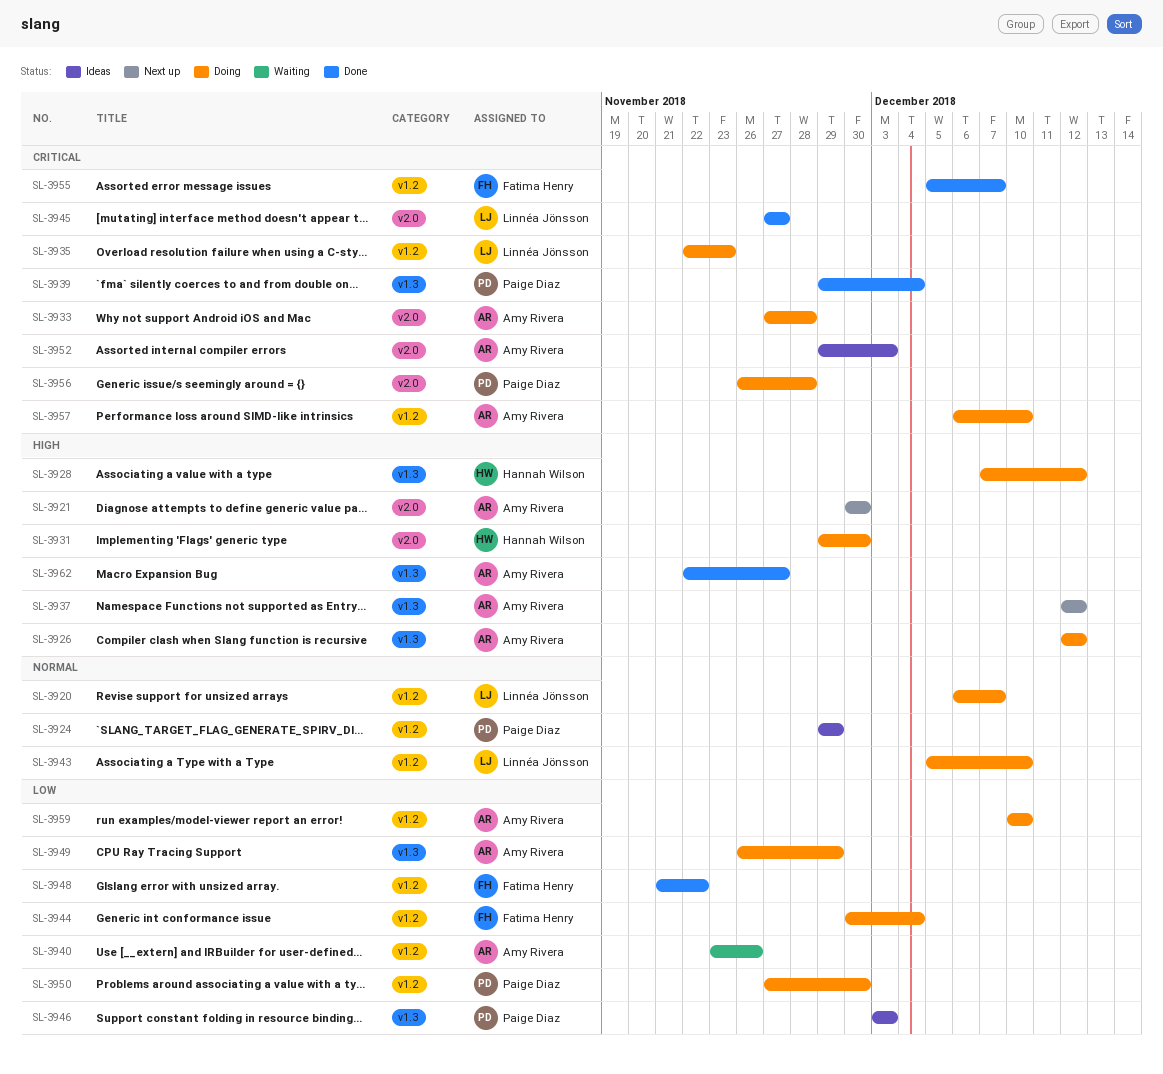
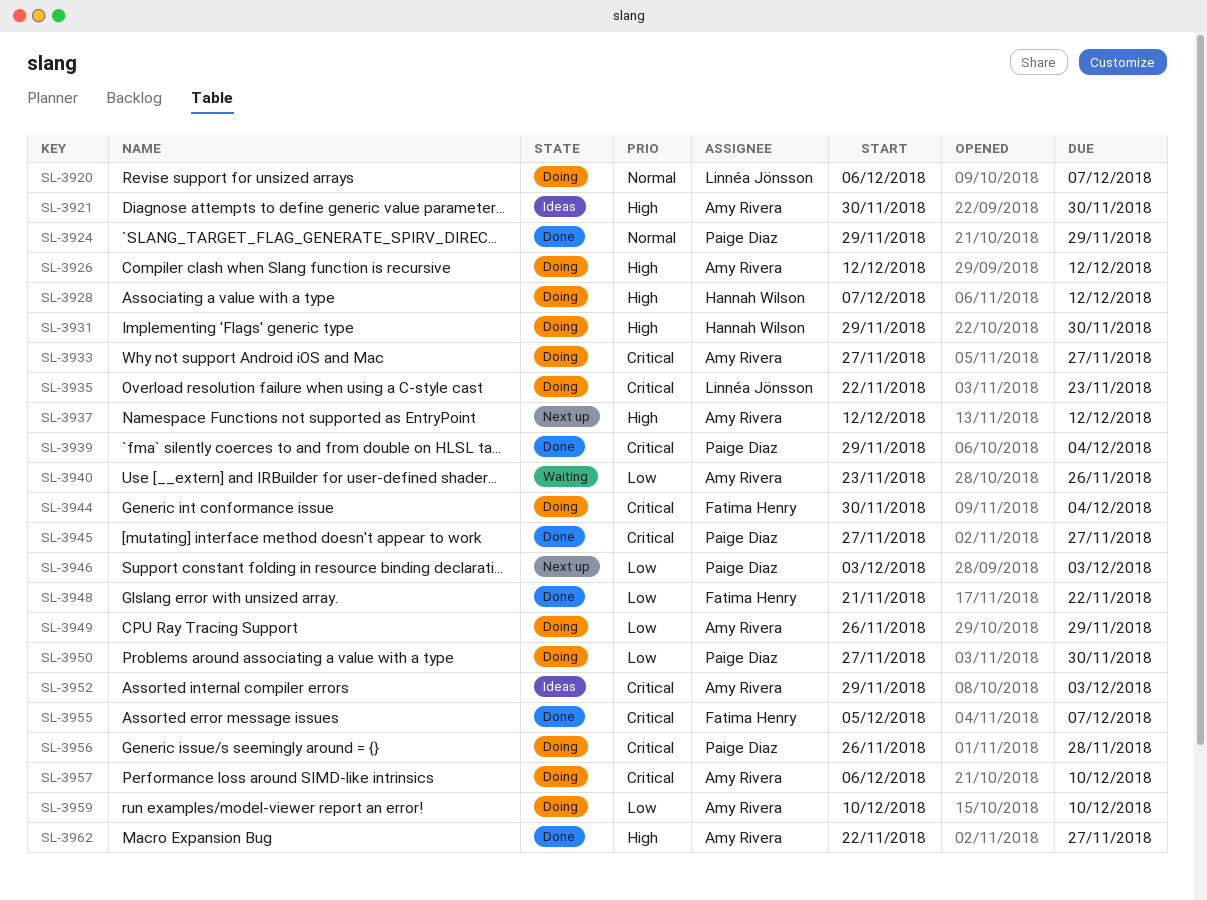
SL-3921, status: Next up -> Ideas
SL-3924, status: Ideas -> Done
SL-3933, due: Nov 28 -> Nov 27
SL-3943: present -> none
SL-3944, priority: Low -> Critical
SL-3945, owner: Linnéa Jönsson -> Paige Diaz
SL-3946, status: Ideas -> Next up

